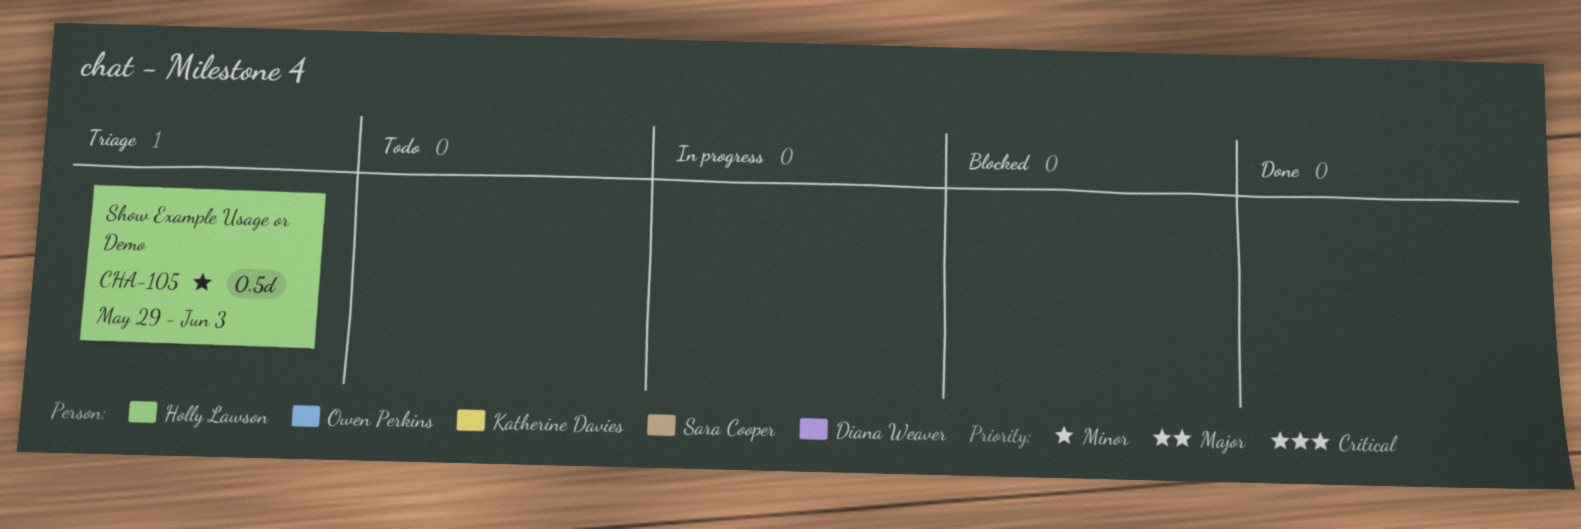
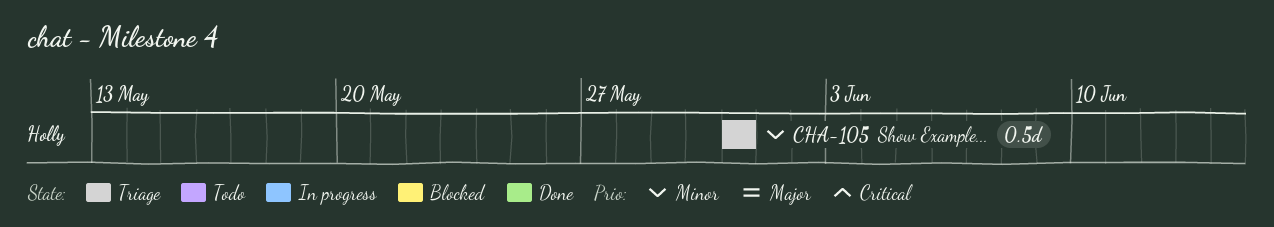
CHA-105, start: May 29 -> May 31
CHA-105, due: Jun 3 -> May 31

